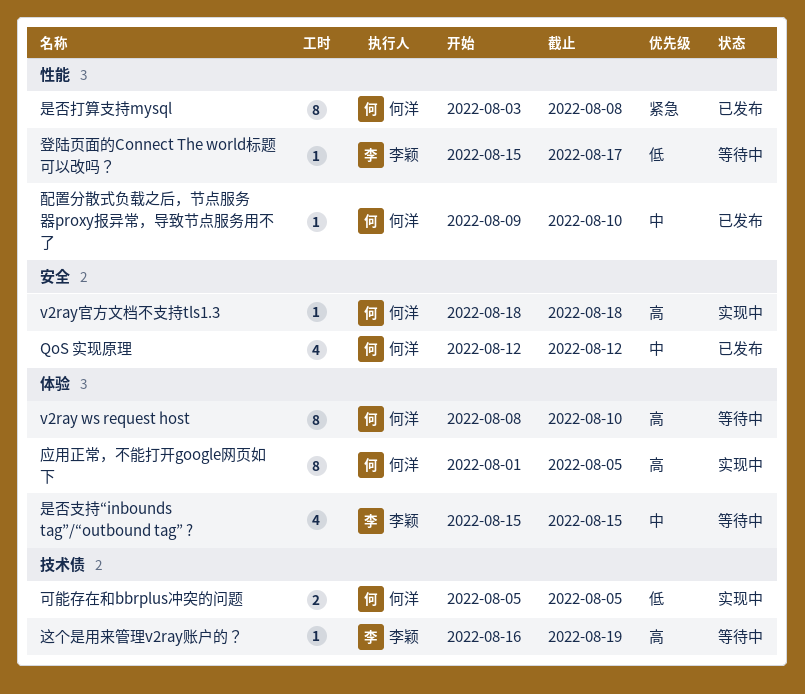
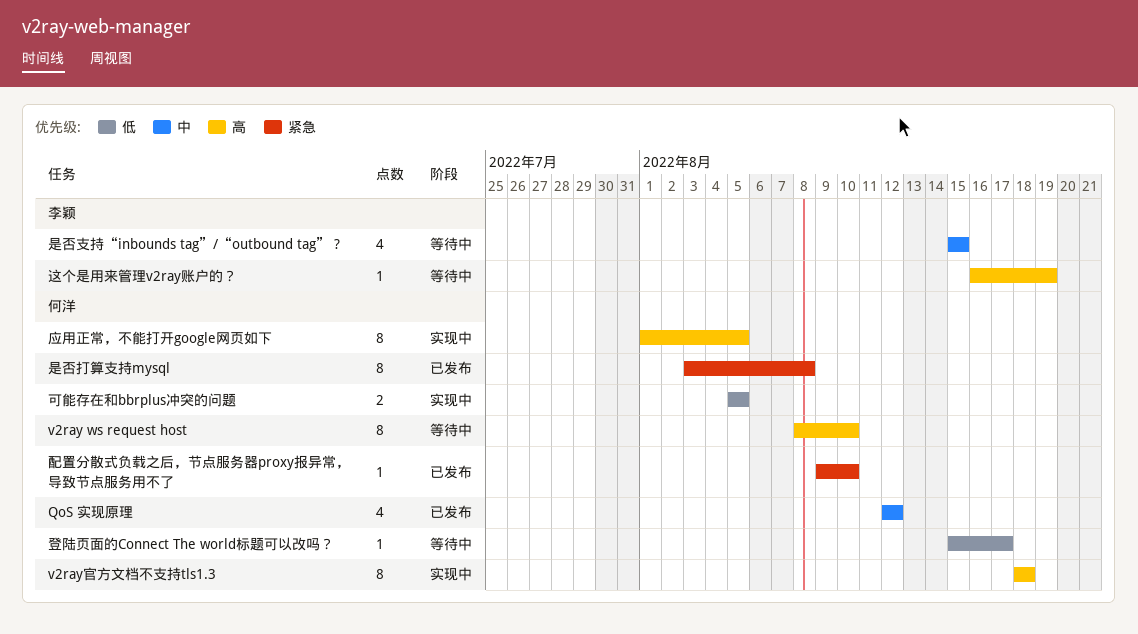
v2ray官方文档不支持tls1.3, estimate: 1 -> 8
登陆页面的Connect The world标题可以改吗？, owner: 李颖 -> 何洋
配置分散式负载之后，节点服务器proxy报异常，导致节点服务用不了, priority: 中 -> 紧急

